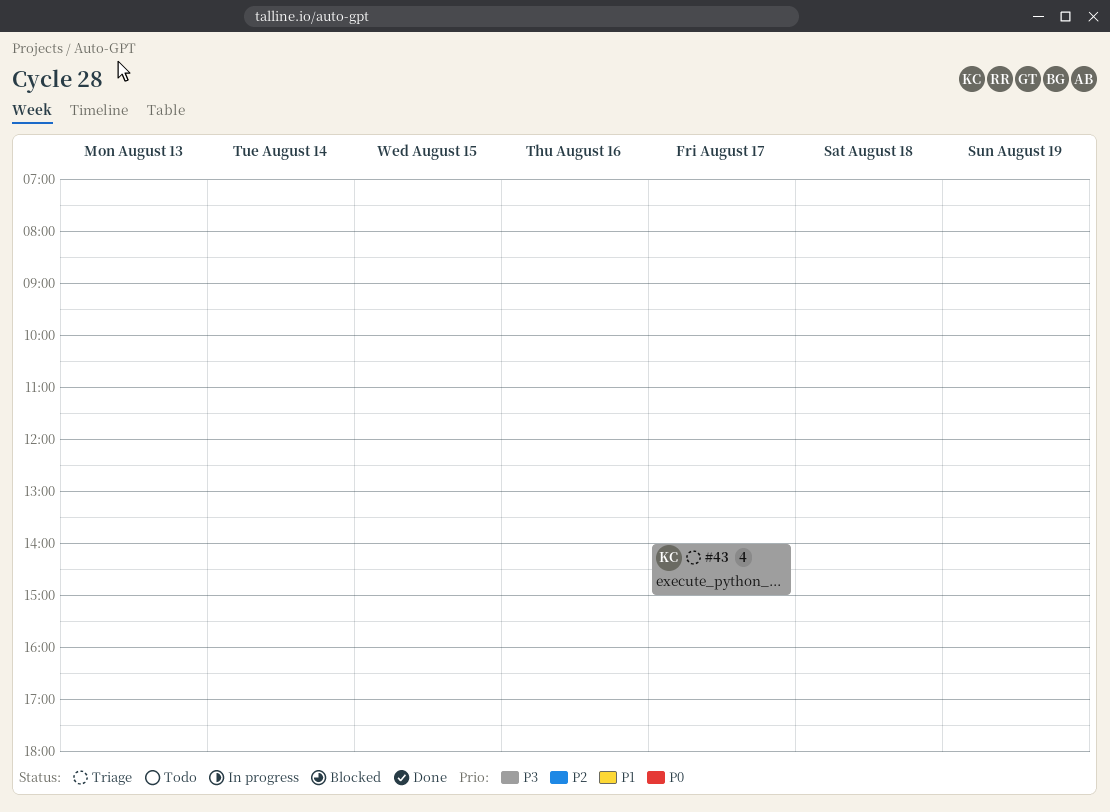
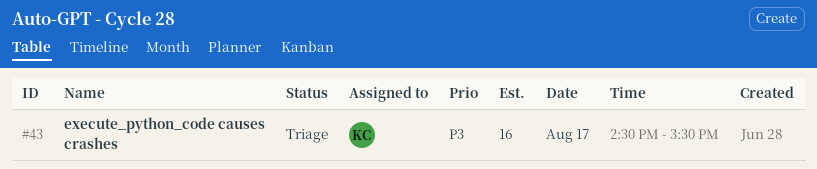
#43, estimate: 4 -> 16
#43, begins: 14:00 -> 14:30
#43, ends: 15:00 -> 15:30

